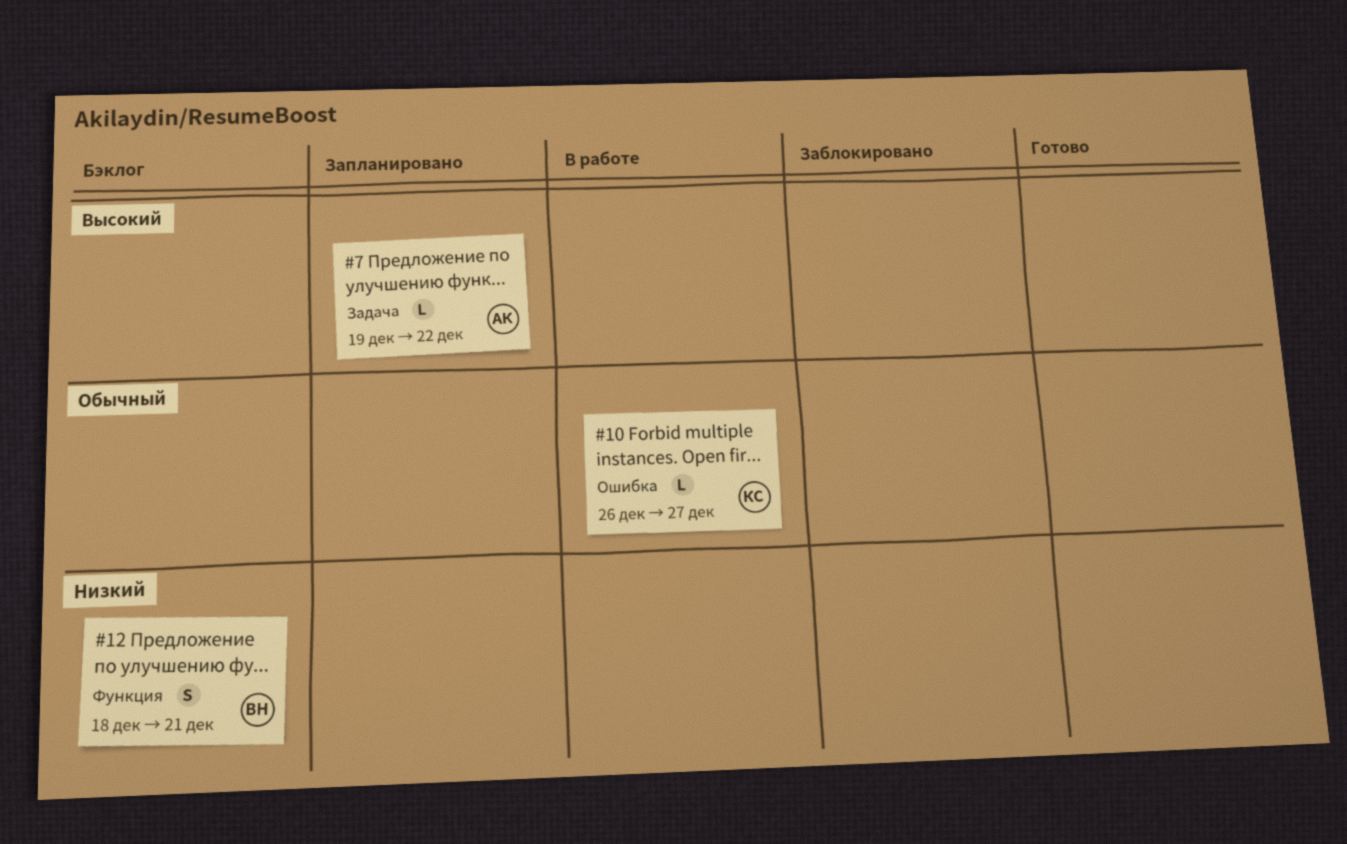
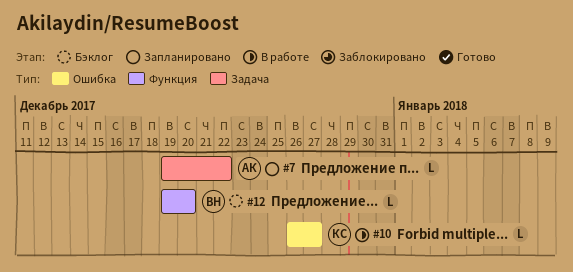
#12, estimate: S -> L
#12, start: Dec 18 -> Dec 19
#12, due: Dec 21 -> Dec 20

